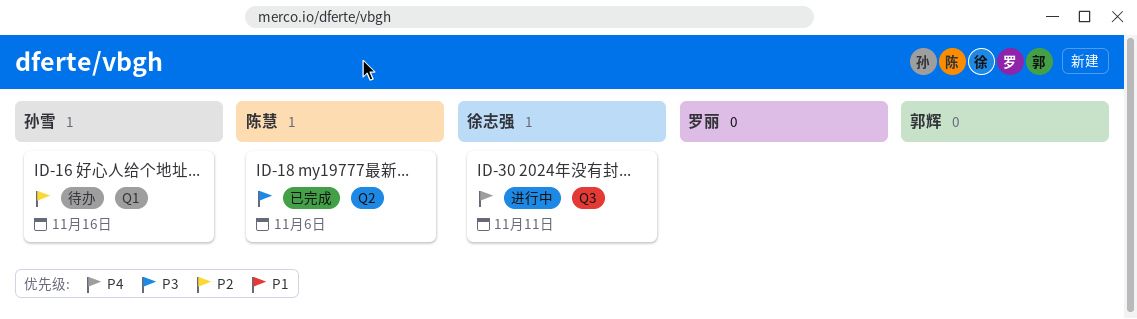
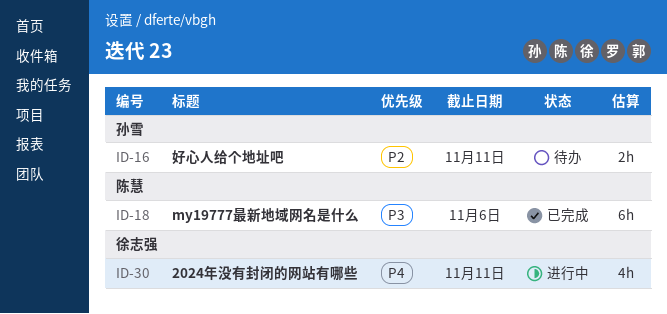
ID-16, due: Nov 16 -> Nov 11

